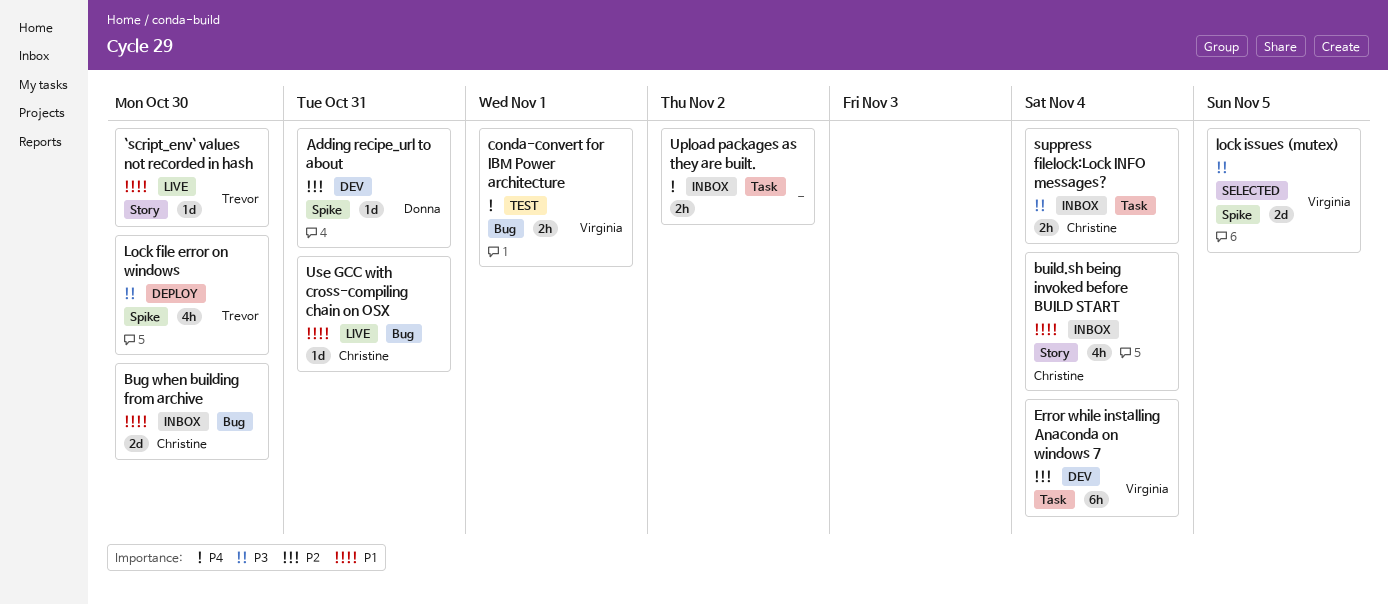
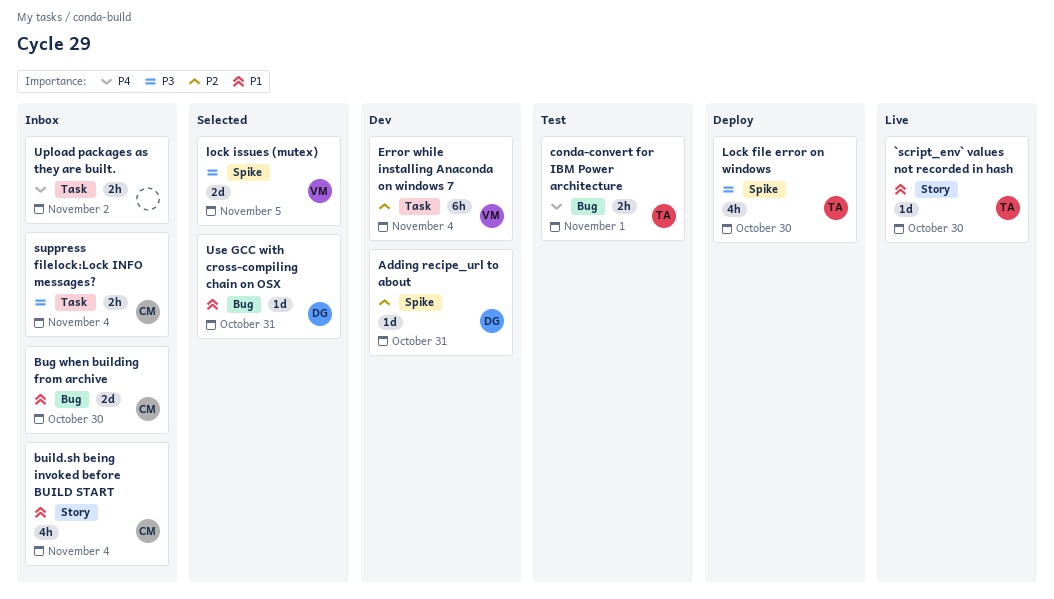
conda-convert for IBM Power architecture, owner: Virginia -> Trevor
Use GCC with cross-compiling chain on OSX, status: Live -> Selected
Use GCC with cross-compiling chain on OSX, owner: Christine -> Donna

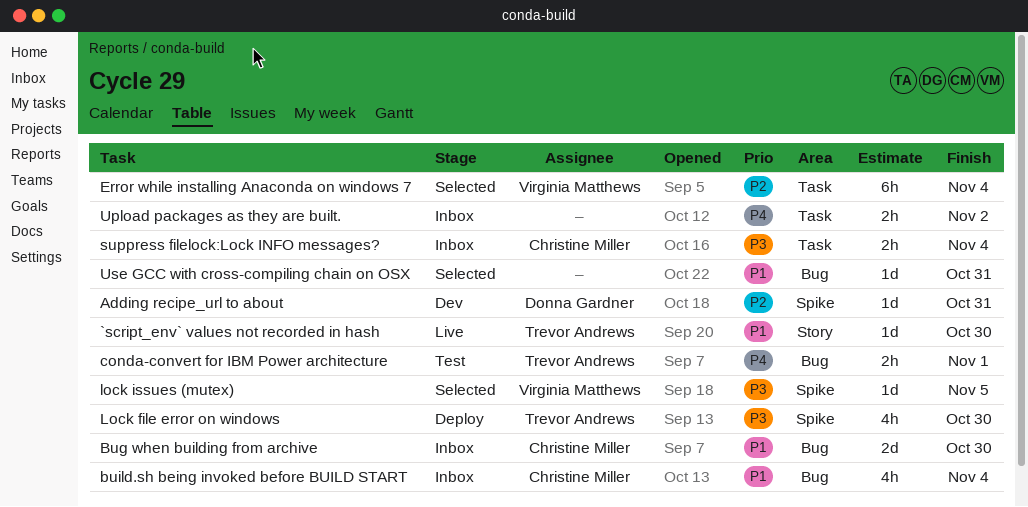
build.sh being invoked before BUILD START, label: Story -> Bug
Error while installing Anaconda on windows 7, status: Dev -> Selected
lock issues (mutex), estimate: 2d -> 1d
Use GCC with cross-compiling chain on OSX, owner: Donna Gardner -> none

